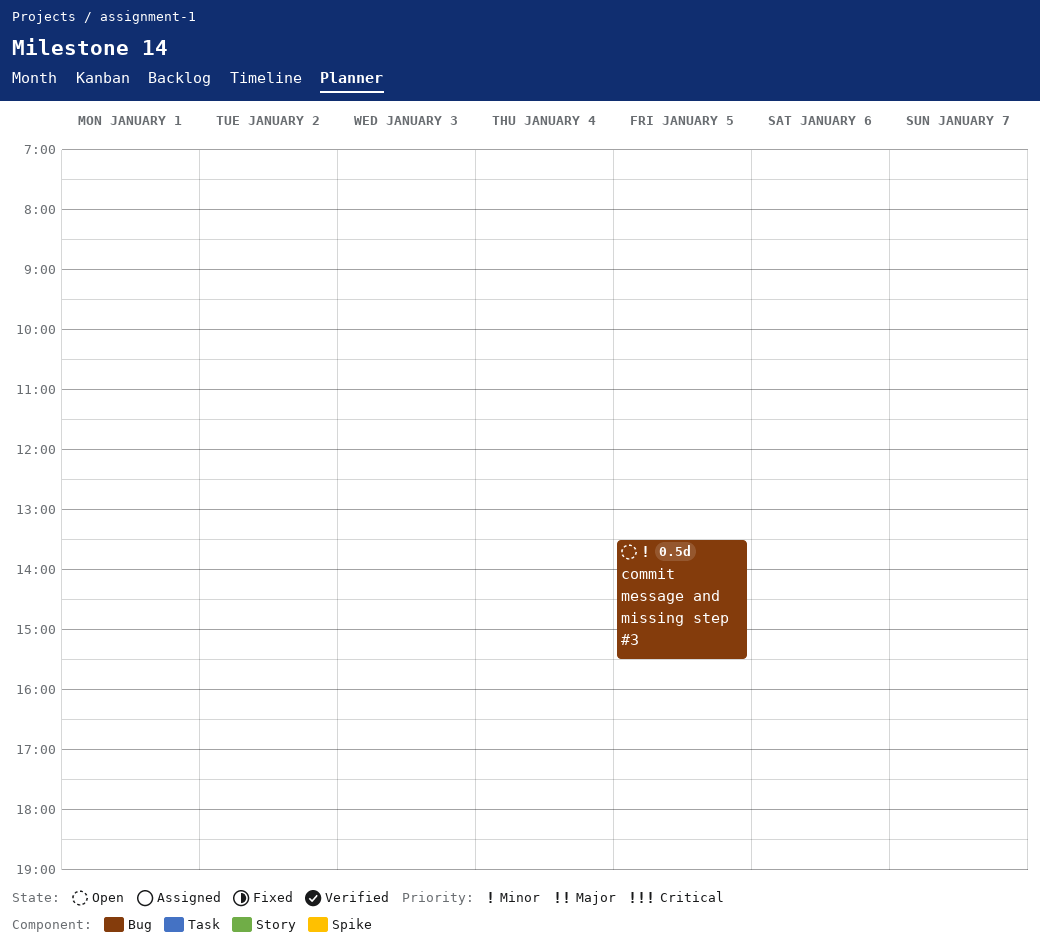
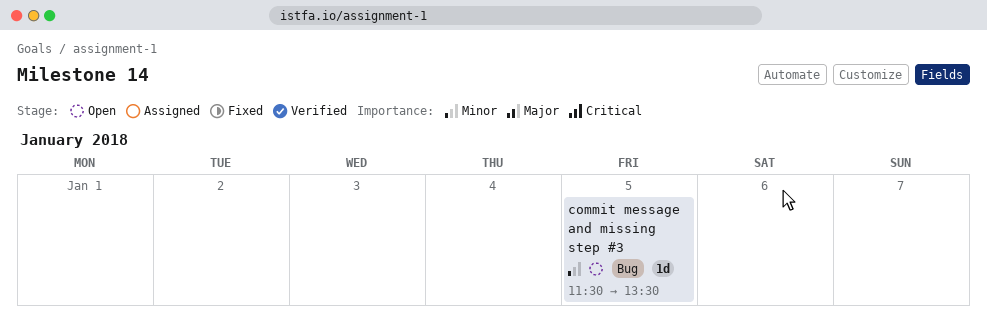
commit message and missing step #3, estimate: 0.5d -> 1d
commit message and missing step #3, begins: 13:30 -> 11:30
commit message and missing step #3, ends: 15:30 -> 13:30

